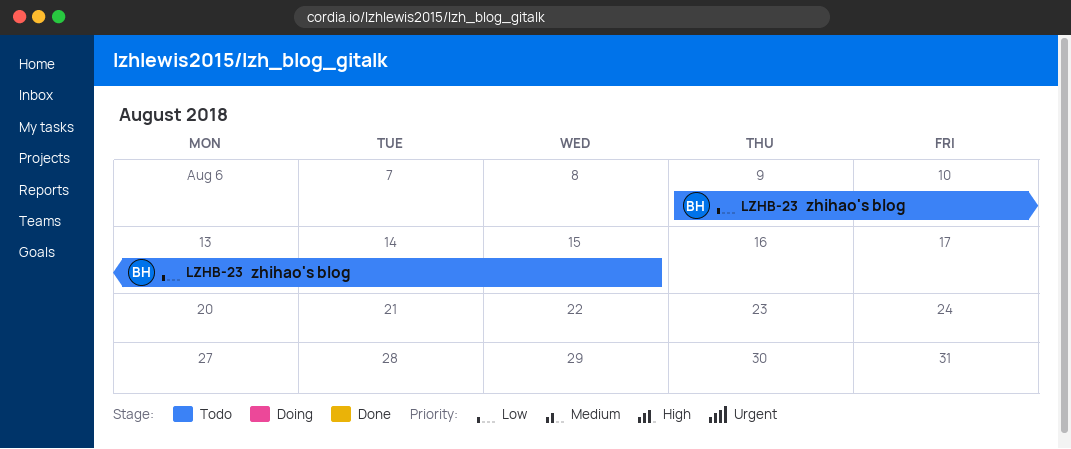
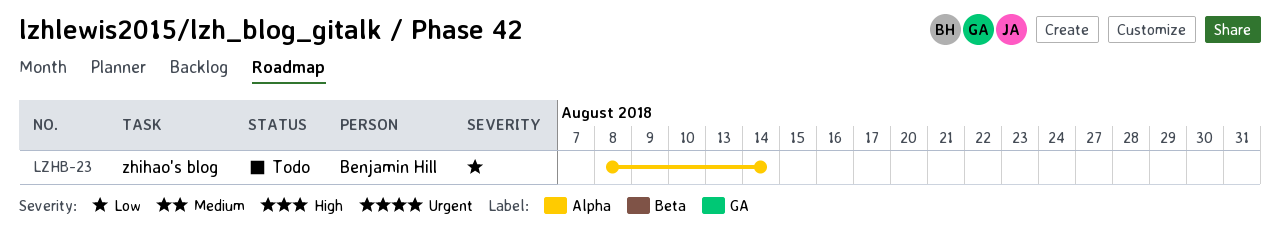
LZHB-23, start: Aug 9 -> Aug 8
LZHB-23, due: Aug 15 -> Aug 14

